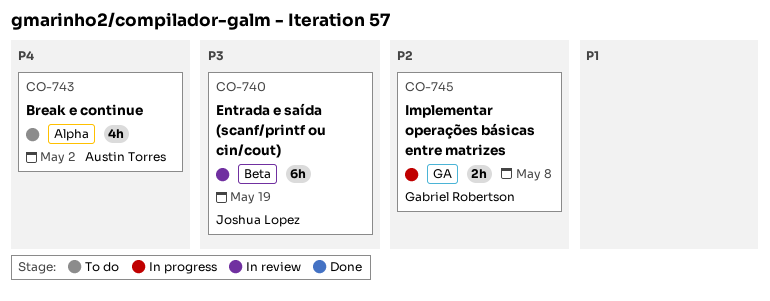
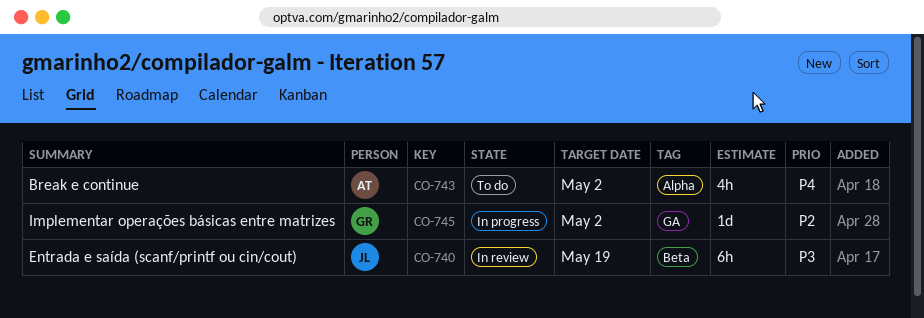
CO-745, estimate: 2h -> 1d
CO-745, due: May 8 -> May 2

